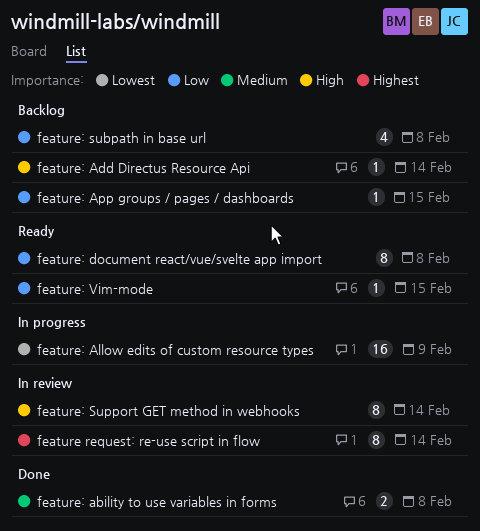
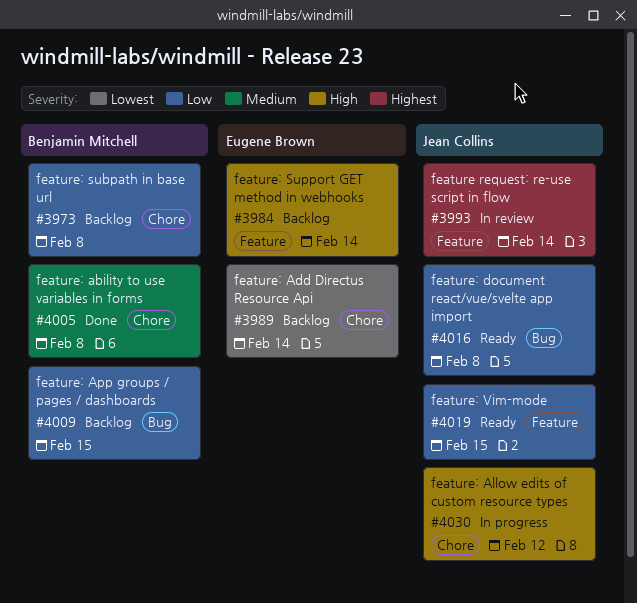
feature: Add Directus Resource Api, priority: High -> Lowest
feature: Allow edits of custom resource types, priority: Lowest -> High
feature: Allow edits of custom resource types, due: Feb 9 -> Feb 12
feature: Support GET method in webhooks, status: In review -> Backlog

